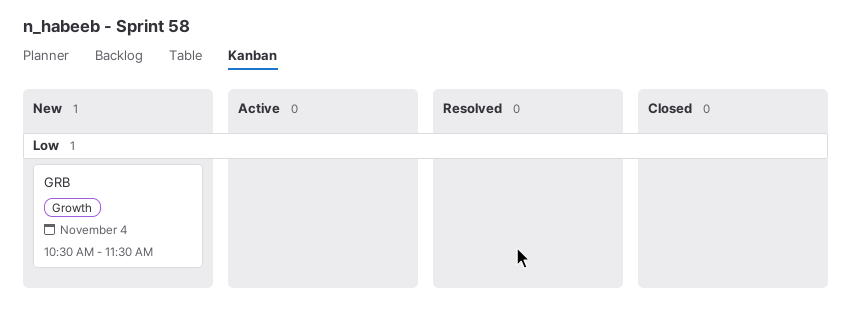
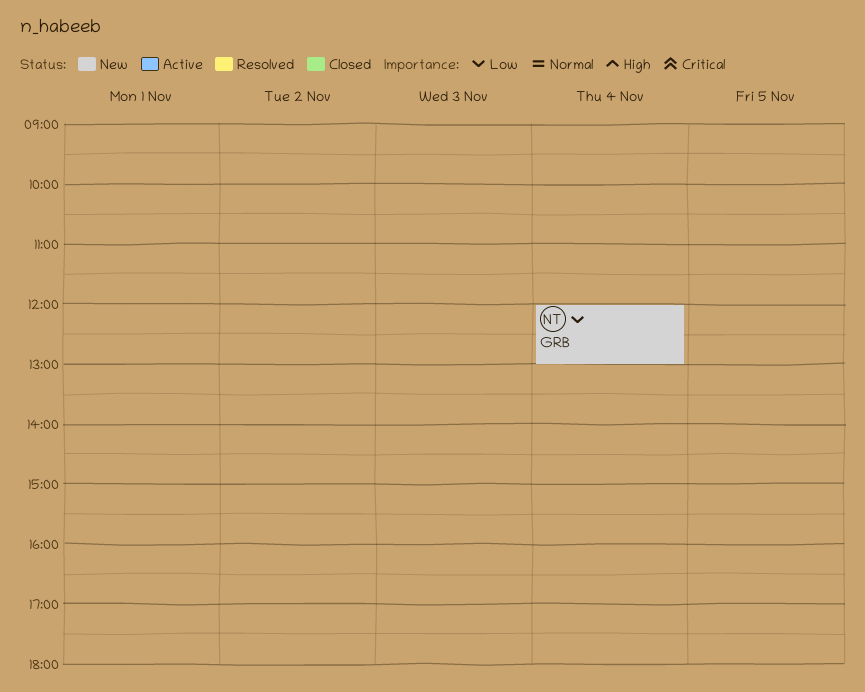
GRB, begins: 10:30 -> 12:00
GRB, ends: 11:30 -> 13:00

